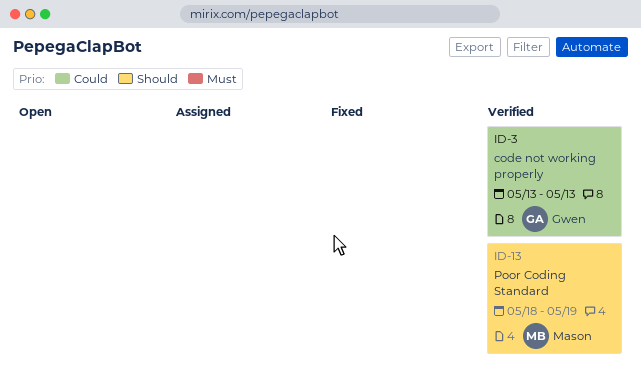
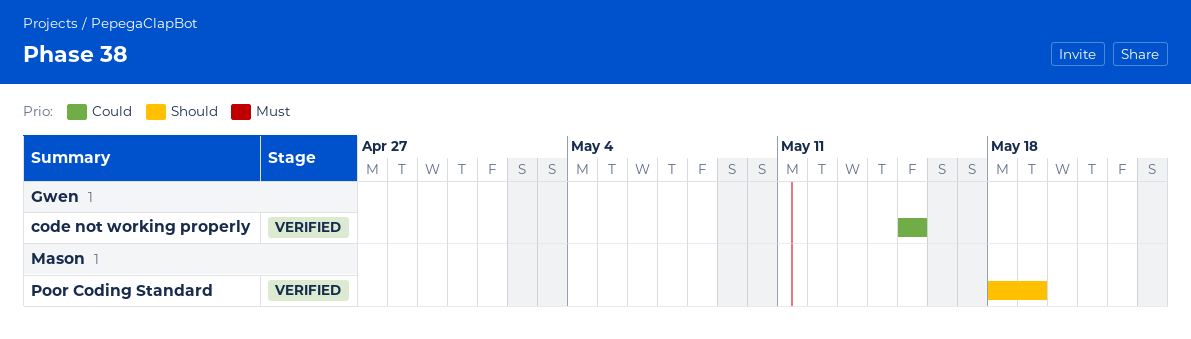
code not working properly, start: May 13 -> May 15
code not working properly, due: May 13 -> May 15

